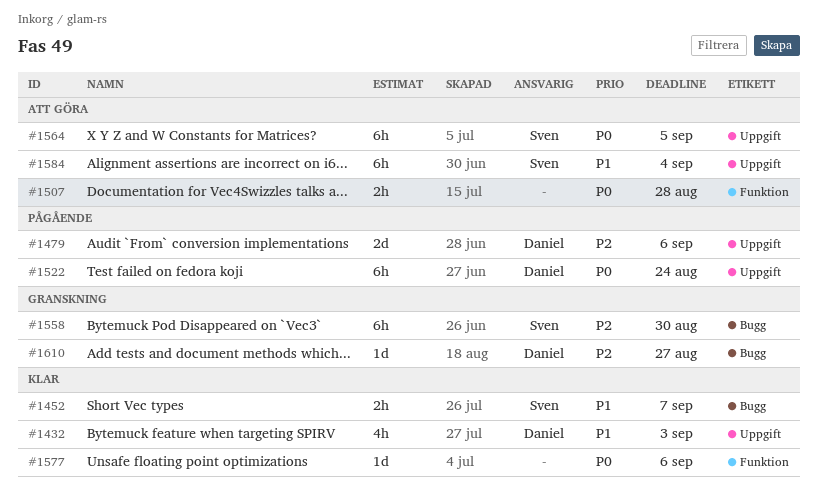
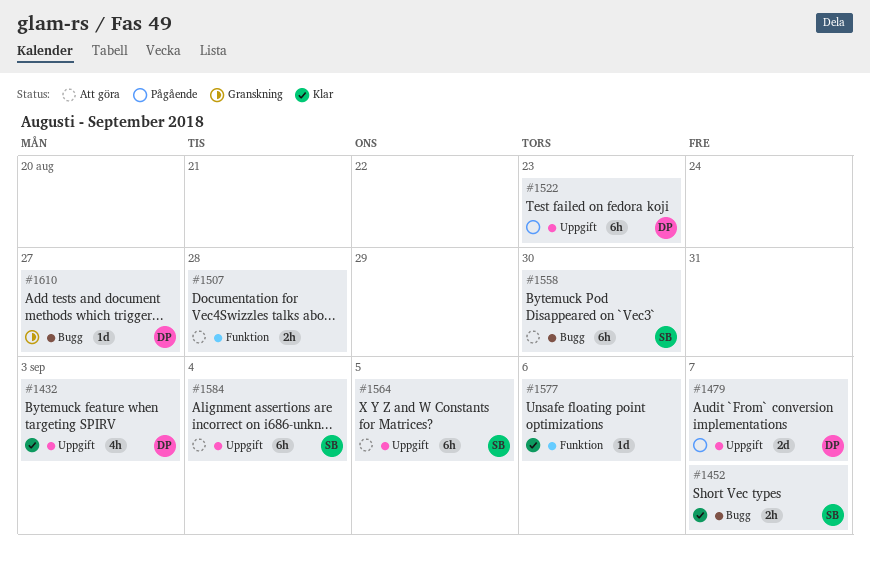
#1479, due: Sep 6 -> Sep 7
#1522, due: Aug 24 -> Aug 23
#1558, status: Granskning -> Att göra

